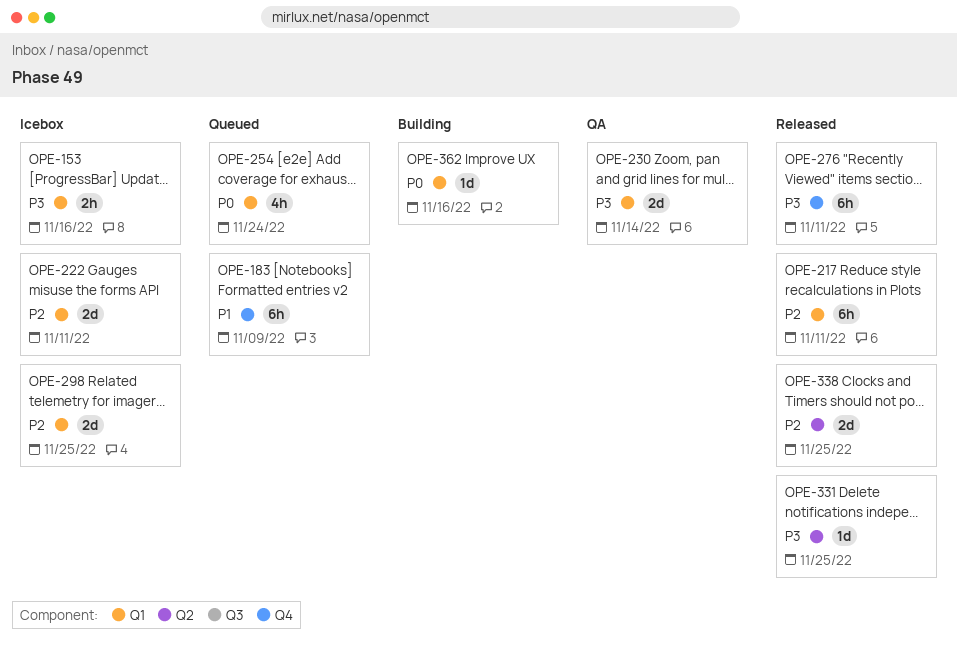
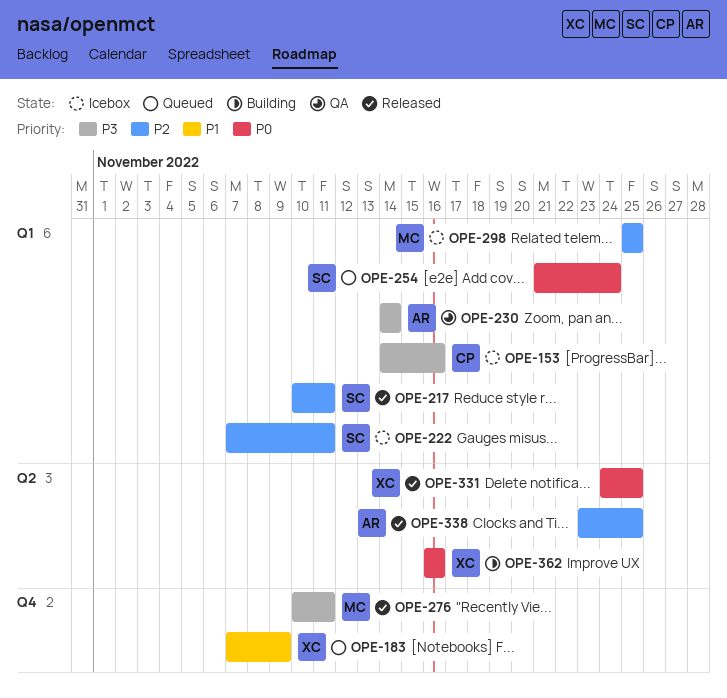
OPE-331, priority: P3 -> P0
OPE-362, label: Q1 -> Q2

